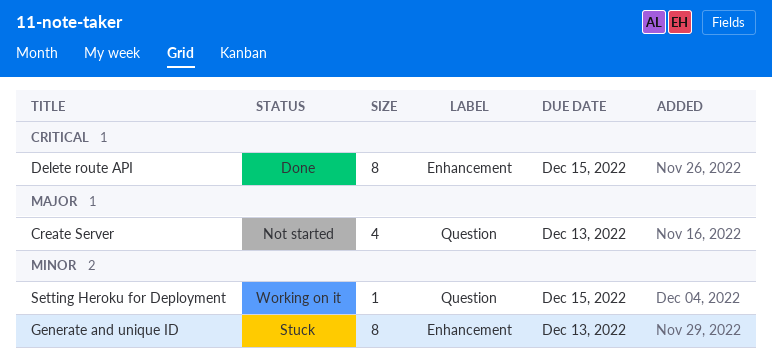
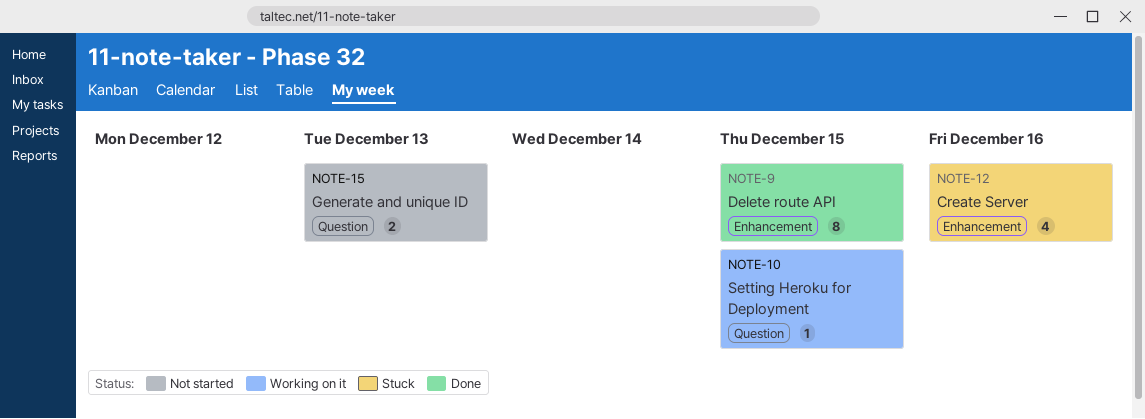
Create Server, status: Not started -> Stuck
Create Server, label: Question -> Enhancement
Create Server, due: Dec 13 -> Dec 16
Generate and unique ID, status: Stuck -> Not started
Generate and unique ID, label: Enhancement -> Question
Generate and unique ID, estimate: 8 -> 2

